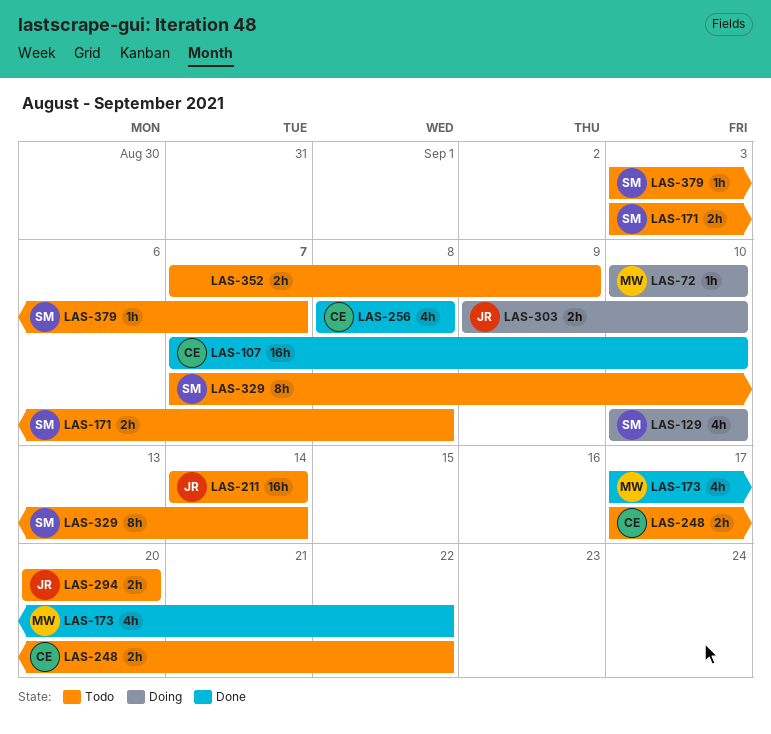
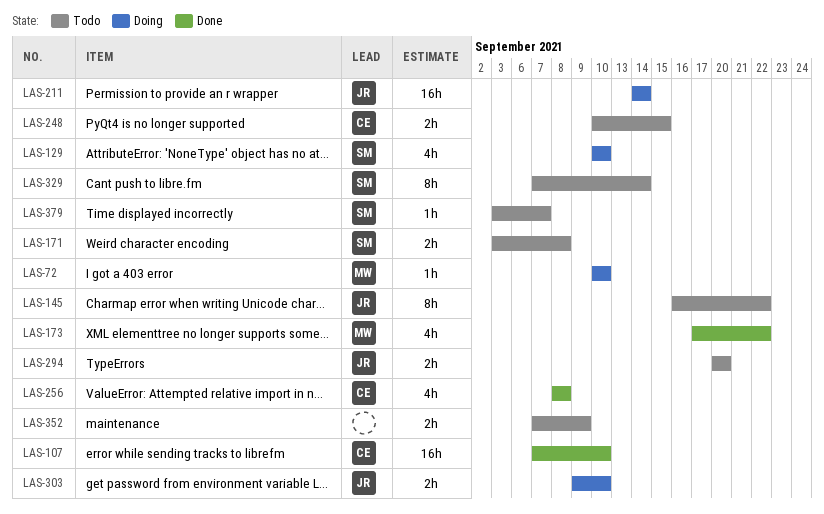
LAS-145: none -> present
LAS-211, status: Todo -> Doing
LAS-248, start: Sep 17 -> Sep 10
LAS-248, due: Sep 22 -> Sep 15

